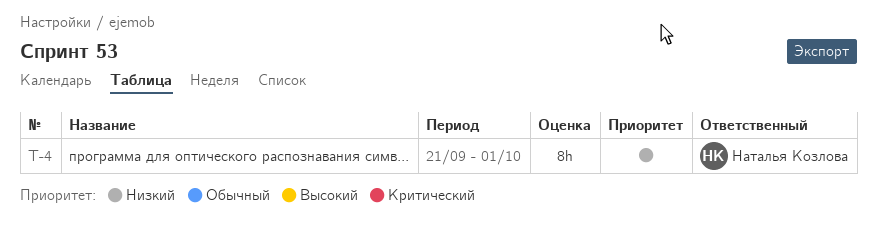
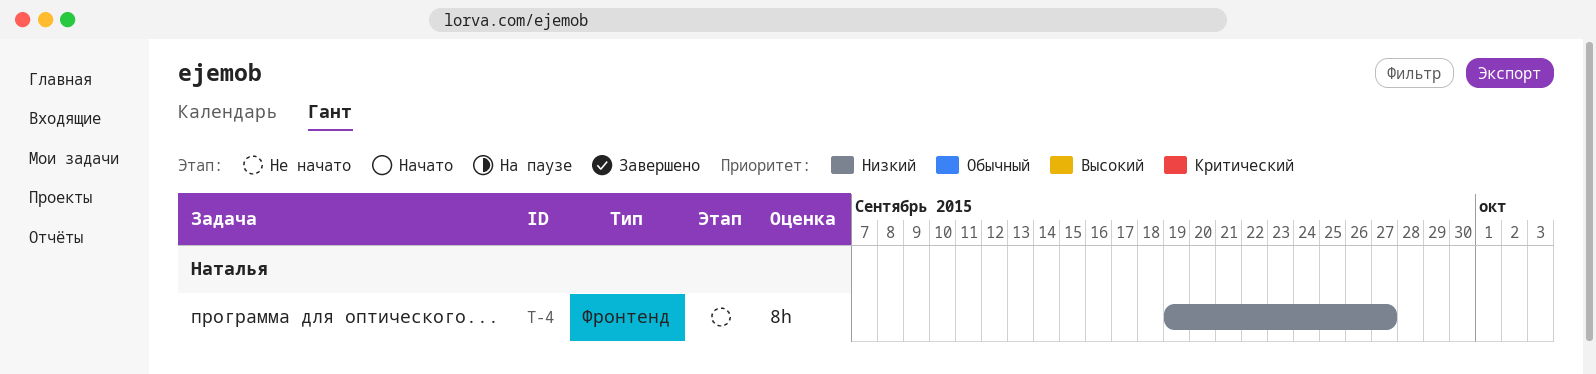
T-4, start: Sep 21 -> Sep 19
T-4, due: Oct 1 -> Sep 27

